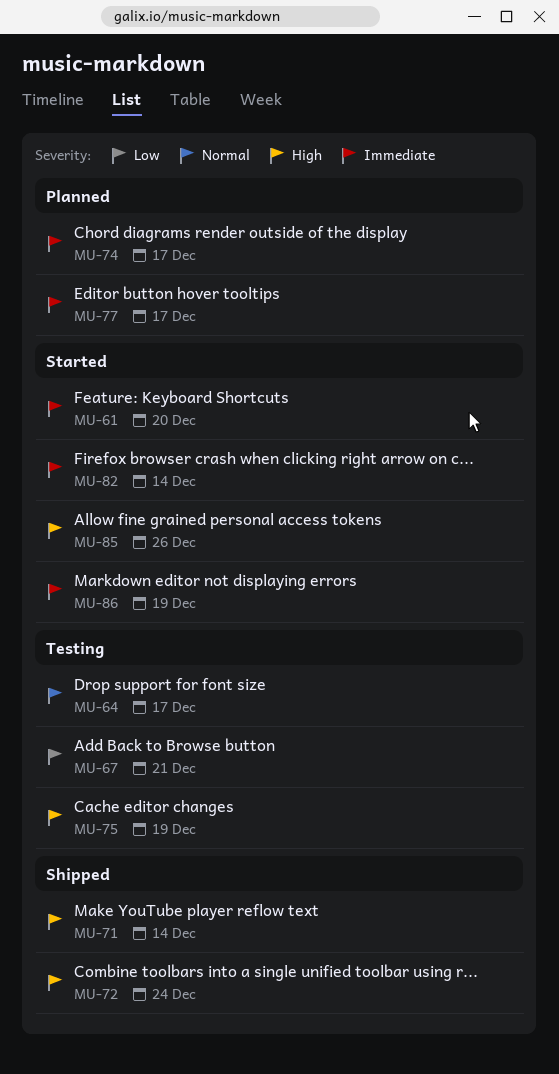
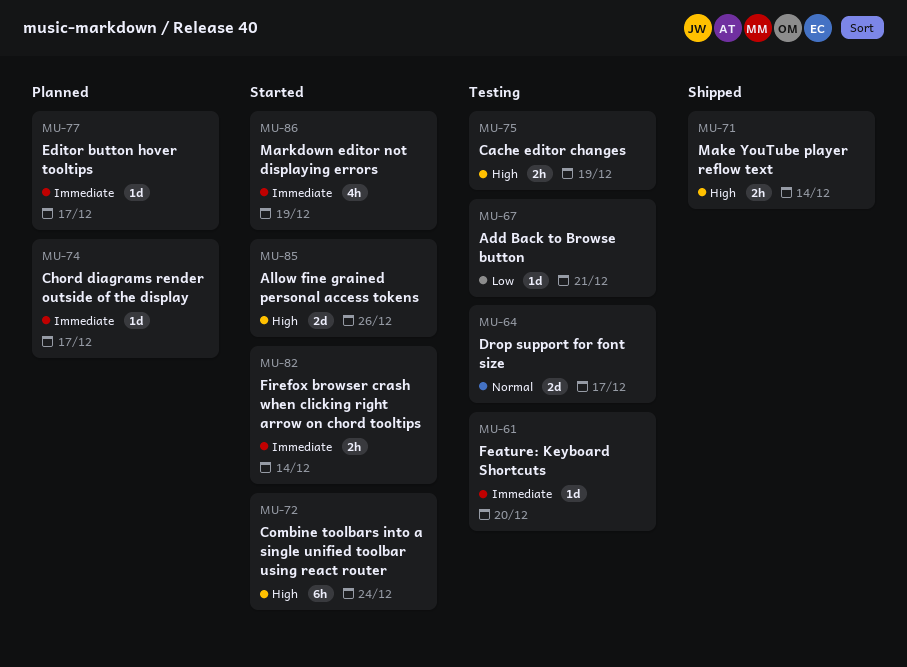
MU-61, status: Started -> Testing
MU-72, status: Shipped -> Started

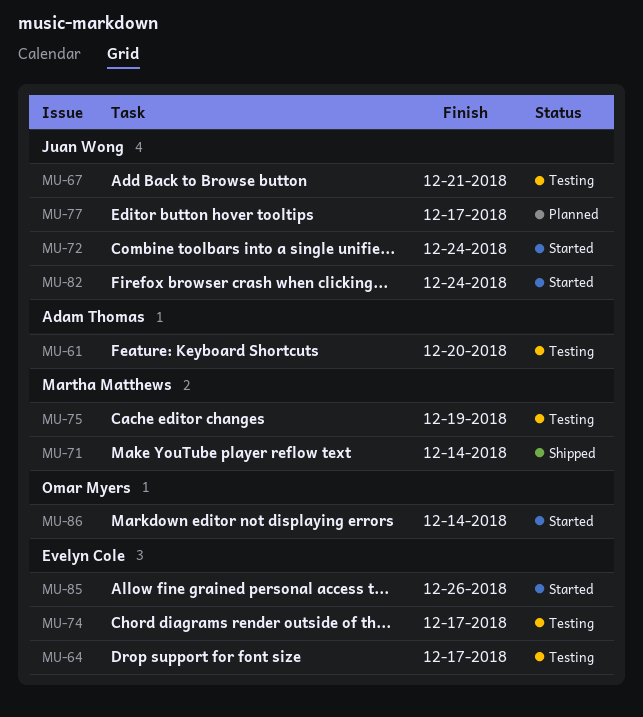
MU-74, status: Planned -> Testing
MU-82, due: Dec 14 -> Dec 24
MU-86, due: Dec 19 -> Dec 14

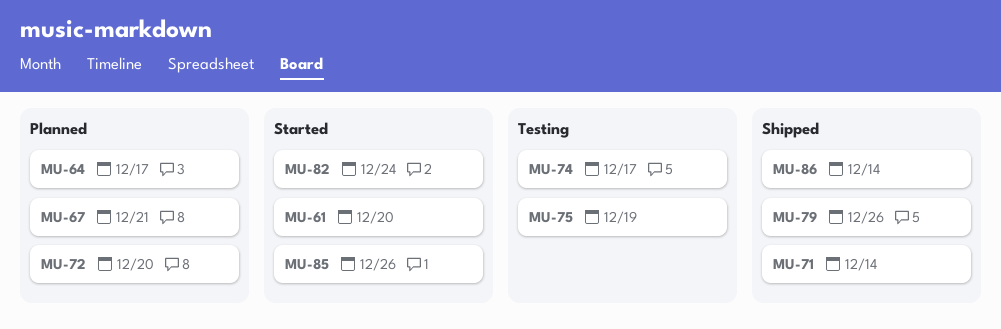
MU-61, status: Testing -> Started
MU-64, status: Testing -> Planned
MU-67, status: Testing -> Planned
MU-72, status: Started -> Planned
MU-72, due: Dec 24 -> Dec 20
MU-77: present -> none
MU-79: none -> present
MU-86, status: Started -> Shipped

